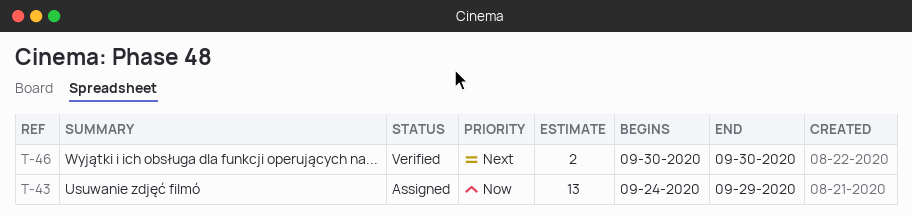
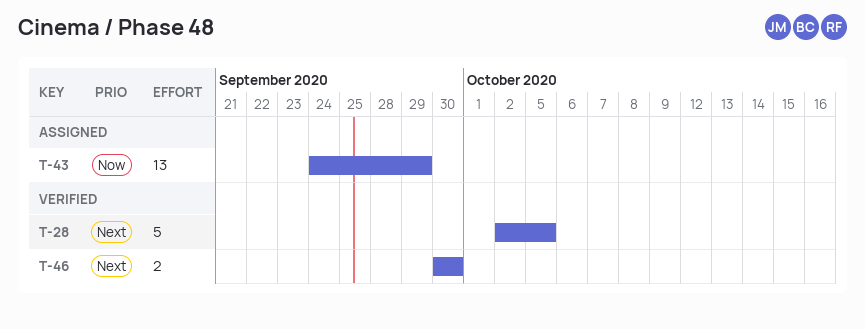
T-28: none -> present

